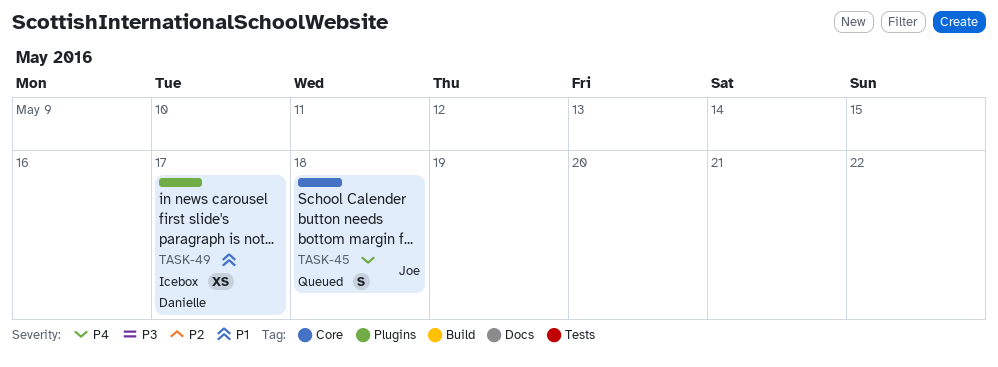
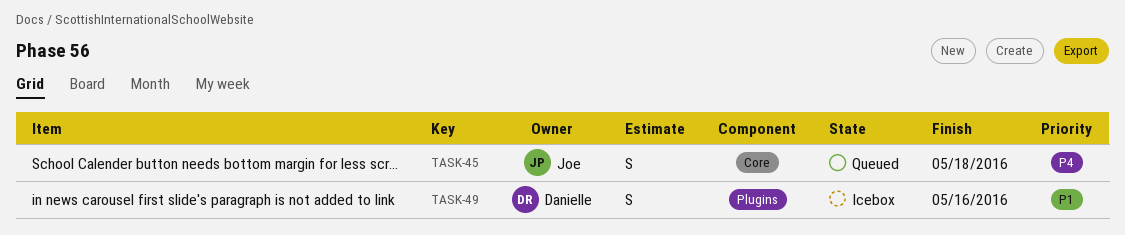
TASK-49, estimate: XS -> S
TASK-49, due: May 17 -> May 16

